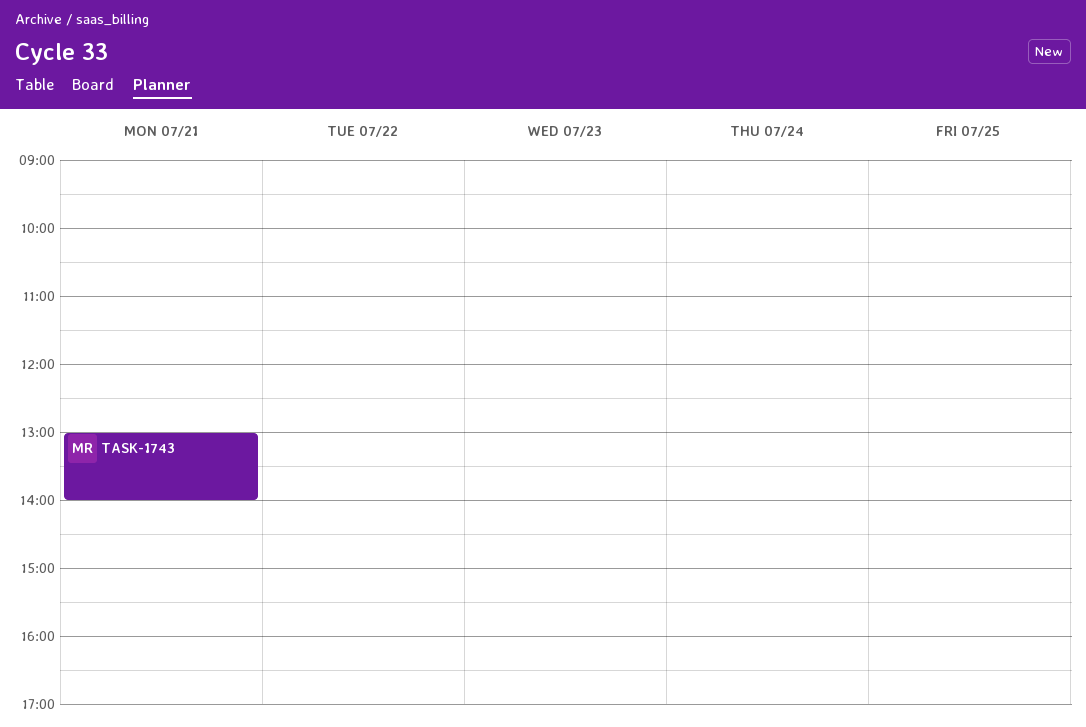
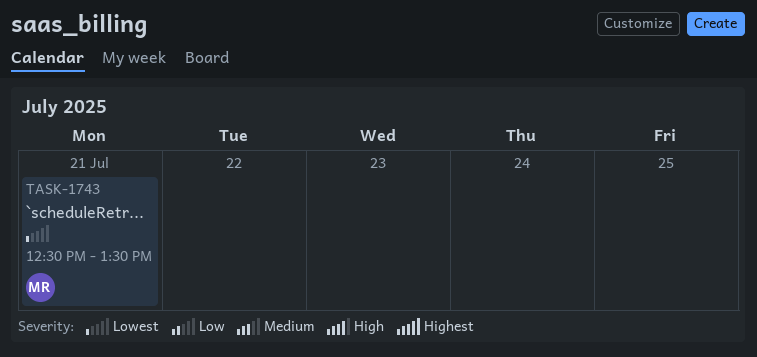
TASK-1743, begins: 13:00 -> 12:30
TASK-1743, ends: 14:00 -> 13:30

